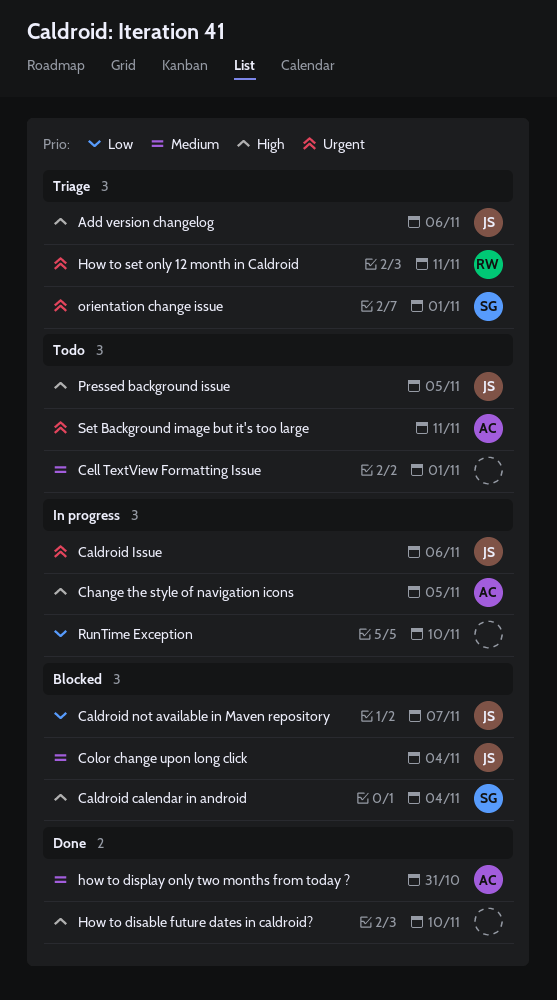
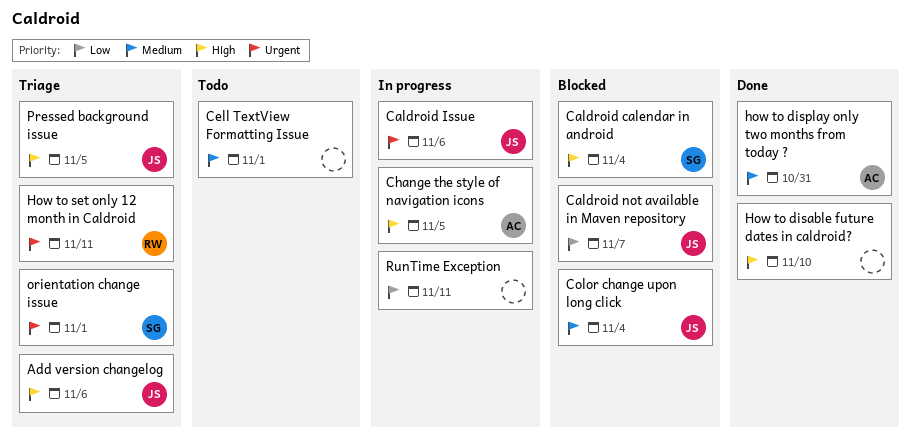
Pressed background issue, status: Todo -> Triage
RunTime Exception, due: Nov 10 -> Nov 11
Set Background image but it's too large: present -> none

